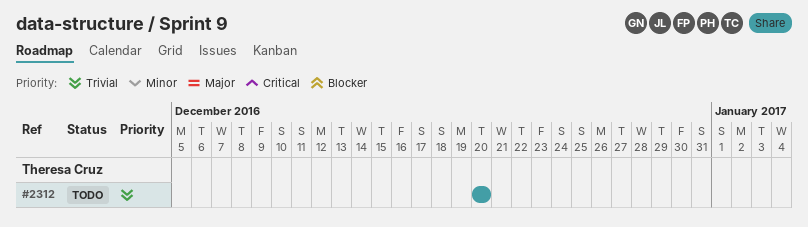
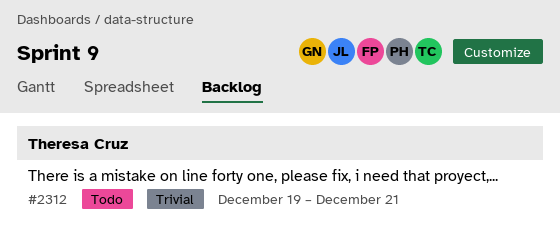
#2312, start: Dec 20 -> Dec 19
#2312, due: Dec 20 -> Dec 21

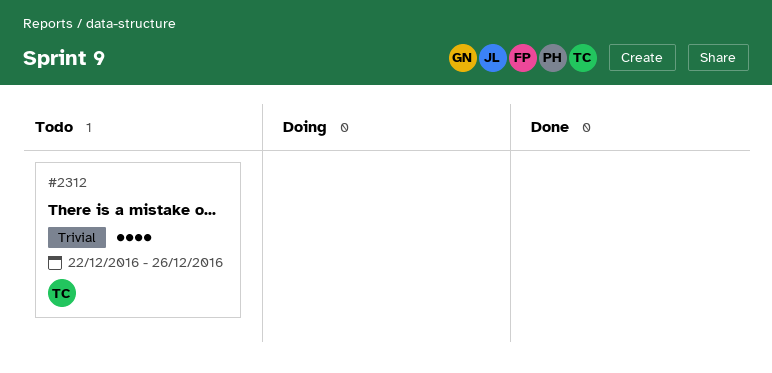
#2312, start: Dec 19 -> Dec 22
#2312, due: Dec 21 -> Dec 26

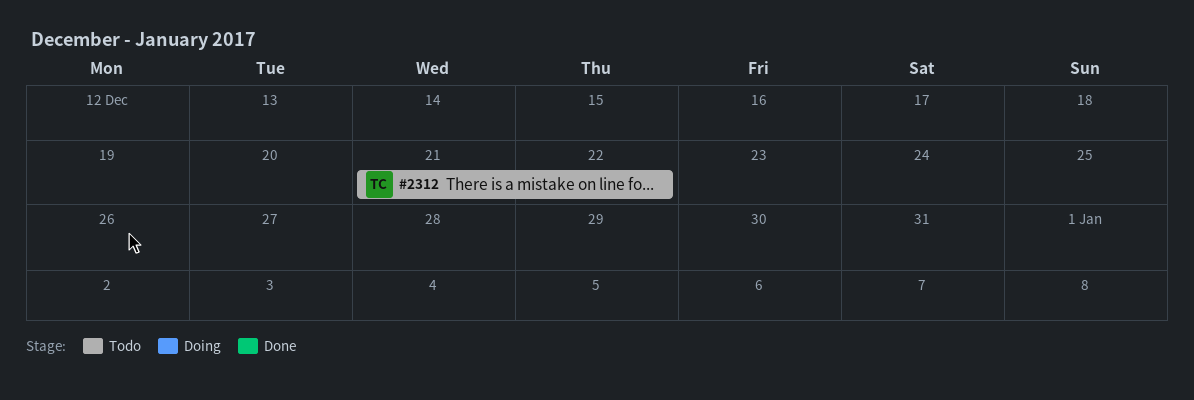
#2312, start: Dec 22 -> Dec 21
#2312, due: Dec 26 -> Dec 22

